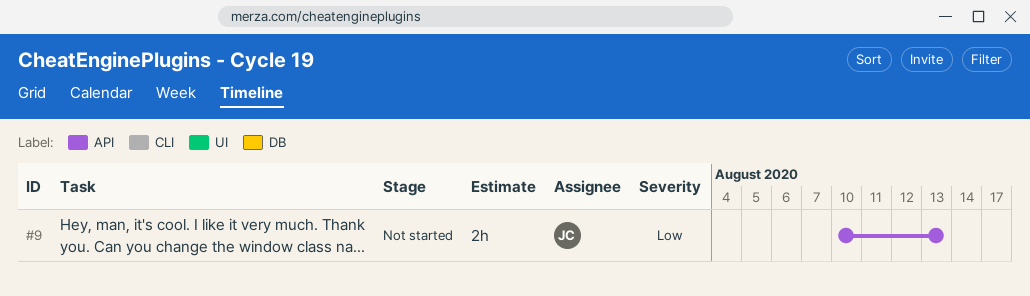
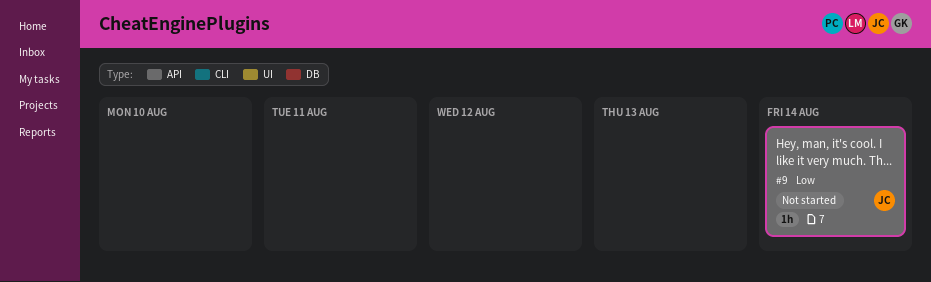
#9, estimate: 2h -> 1h
#9, due: Aug 13 -> Aug 14

